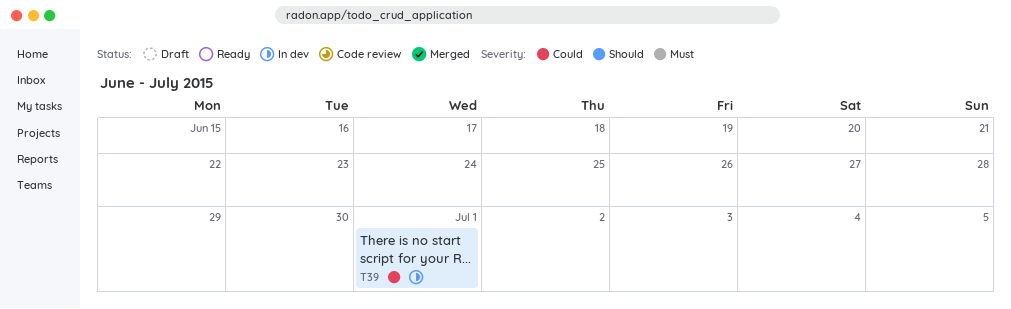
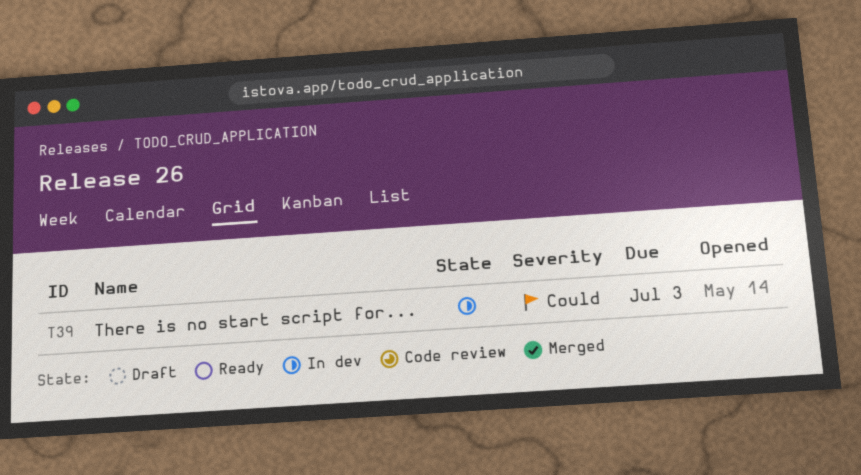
T39, due: Jul 1 -> Jul 3

